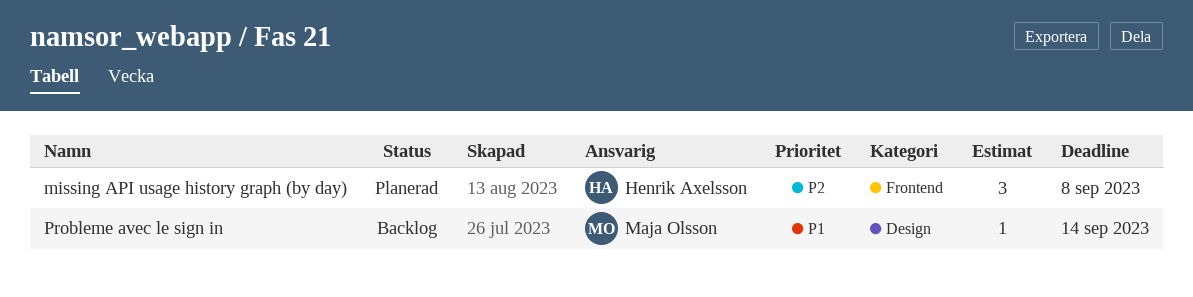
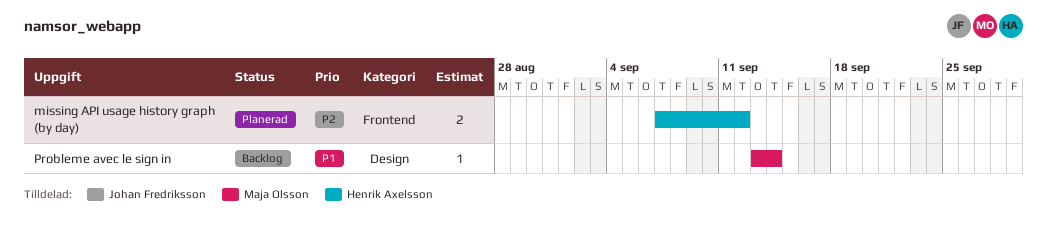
missing API usage history graph (by day), estimate: 3 -> 2
missing API usage history graph (by day), due: Sep 8 -> Sep 12

